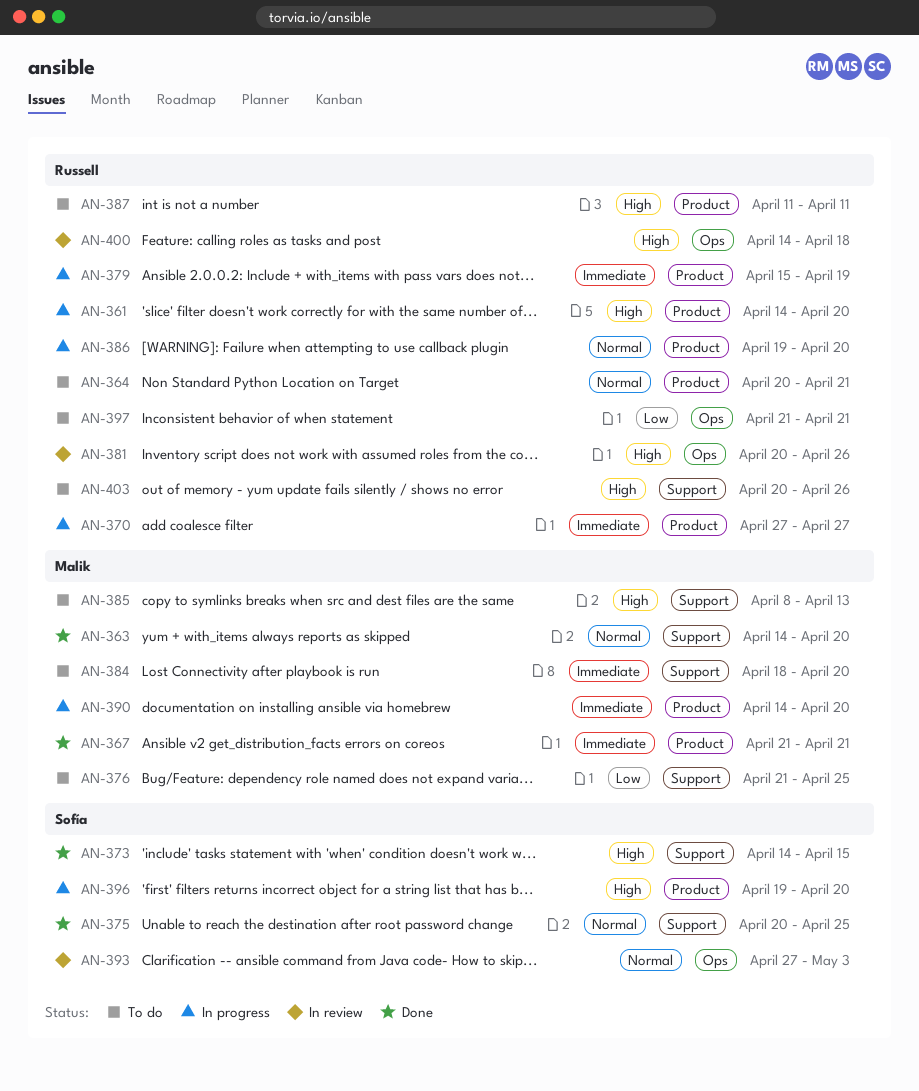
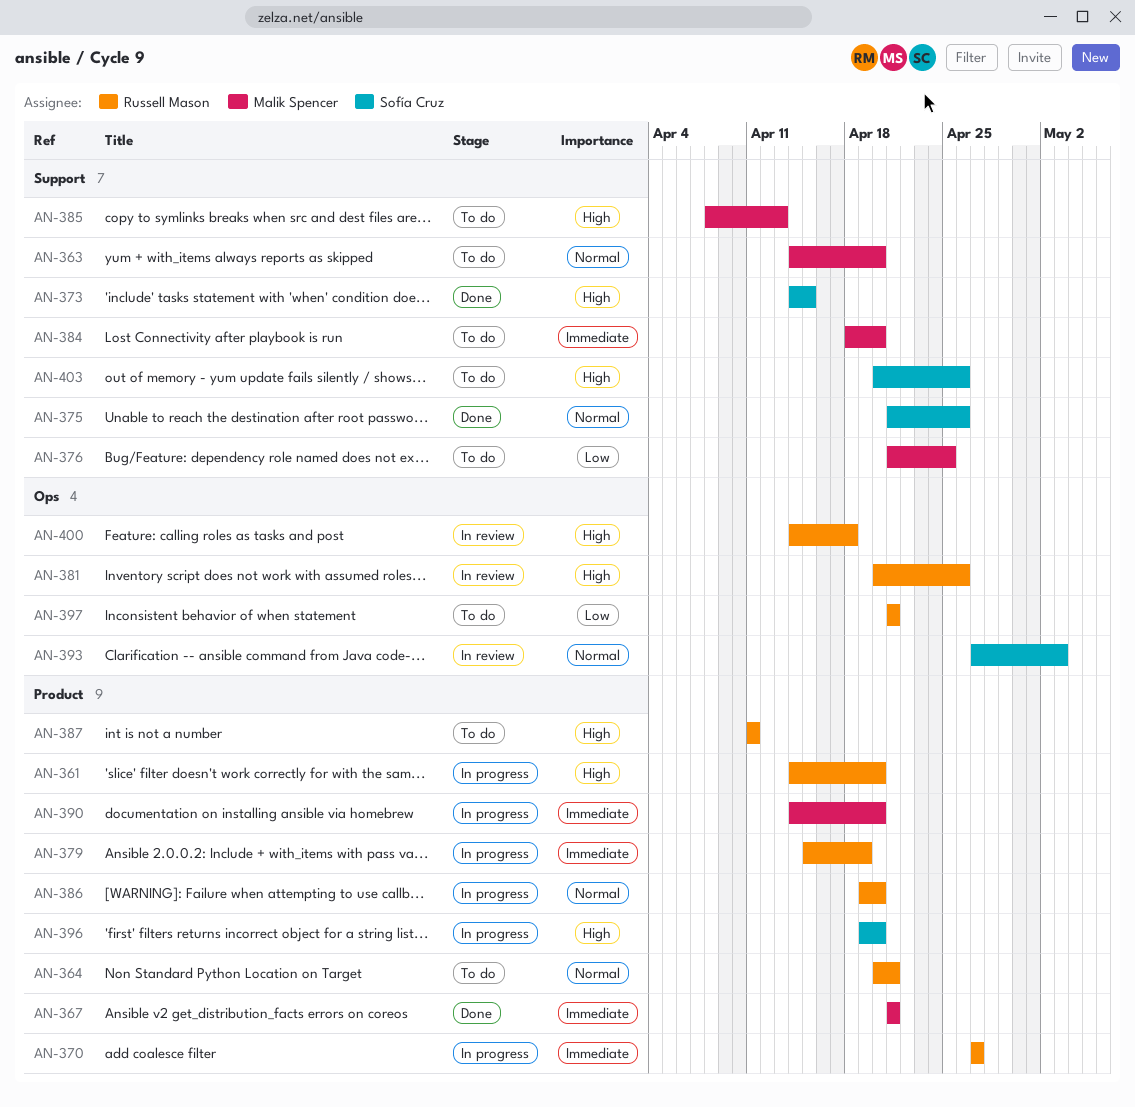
AN-363, status: Done -> To do
AN-375, start: Apr 20 -> Apr 21
AN-375, due: Apr 25 -> Apr 26
AN-403, owner: Russell Mason -> Sofía Cruz

